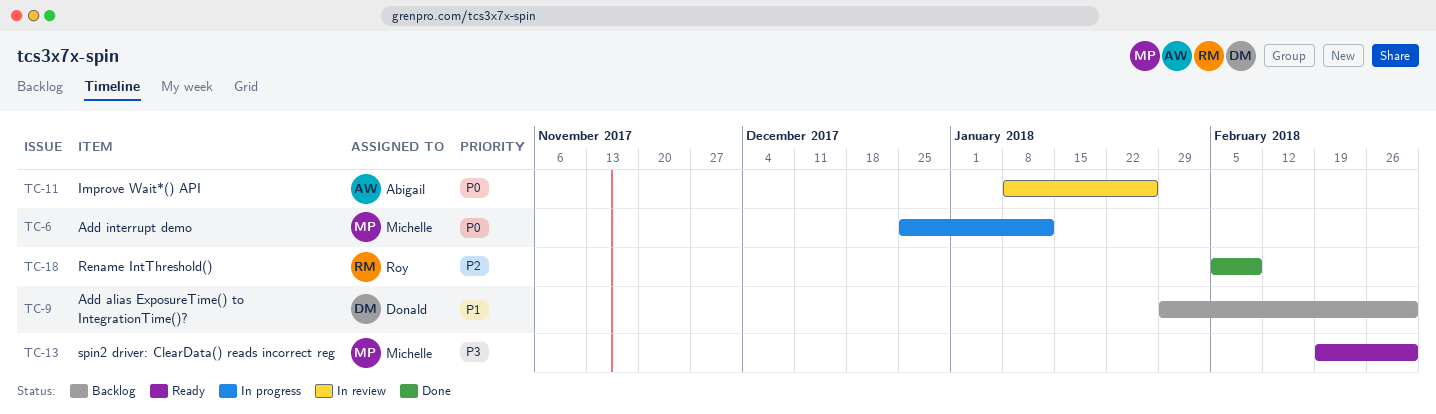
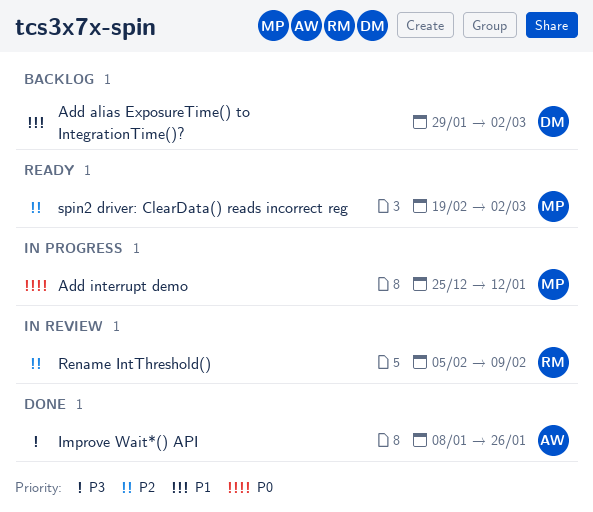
Improve Wait*() API, status: In review -> Done
Improve Wait*() API, priority: P0 -> P3
Rename IntThreshold(), status: Done -> In review
spin2 driver: ClearData() reads incorrect reg, priority: P3 -> P2

